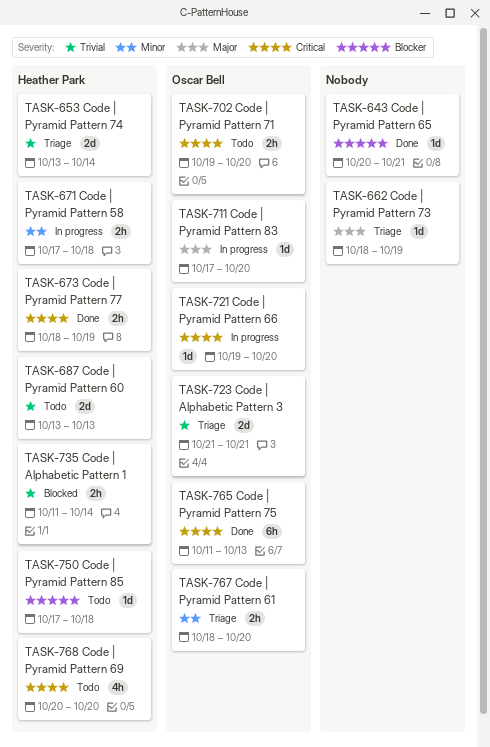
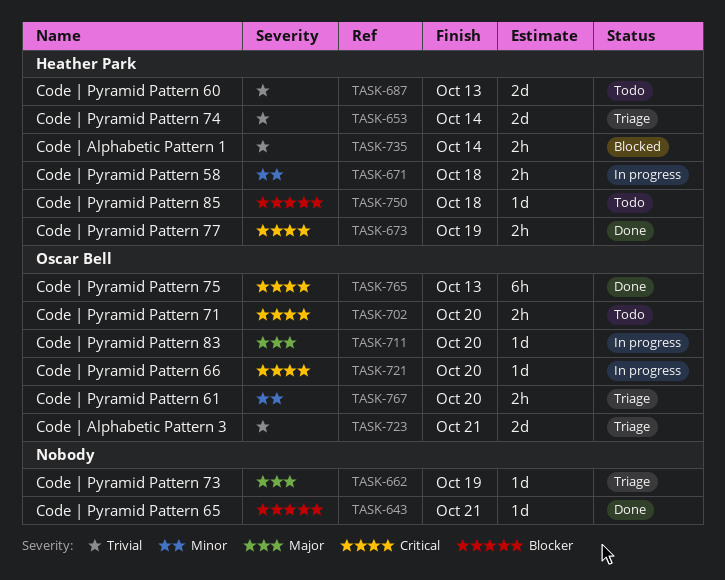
TASK-768: present -> none

